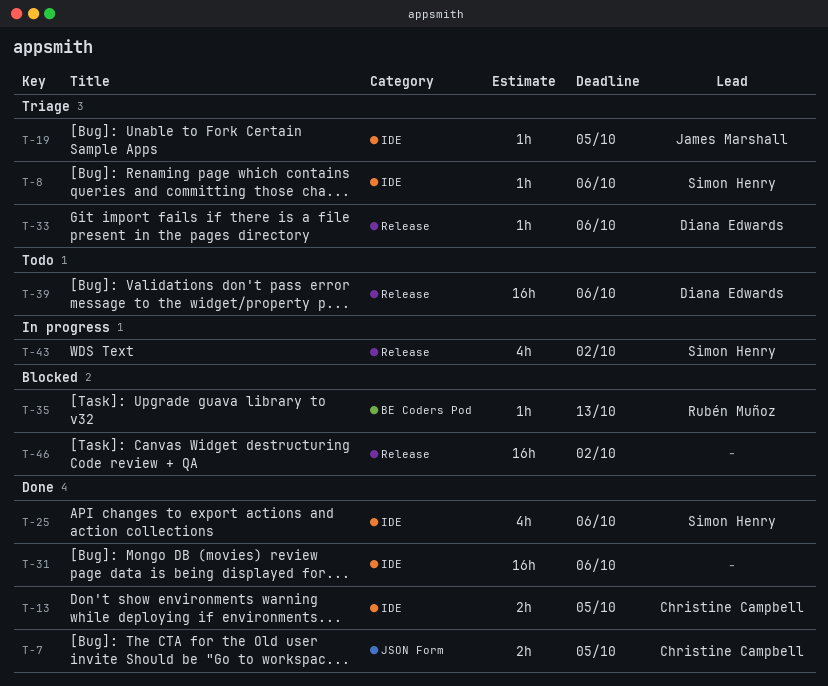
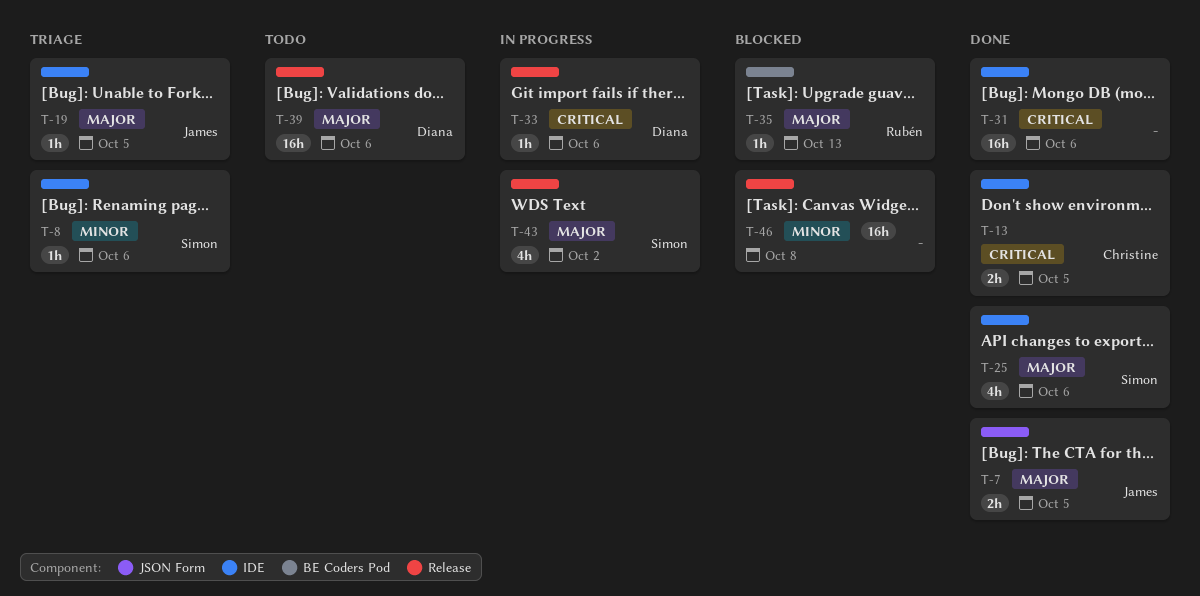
T-7, owner: Christine Campbell -> James Marshall
T-33, status: Triage -> In progress
T-46, due: Oct 2 -> Oct 8

